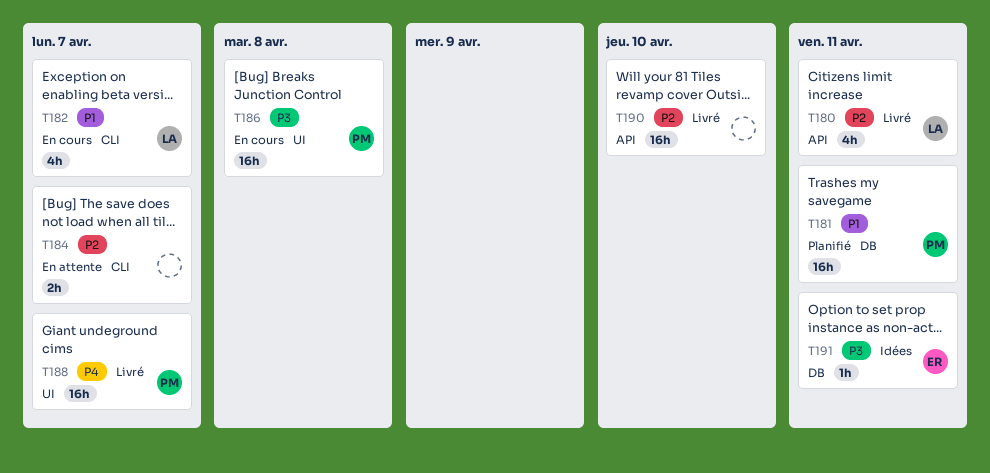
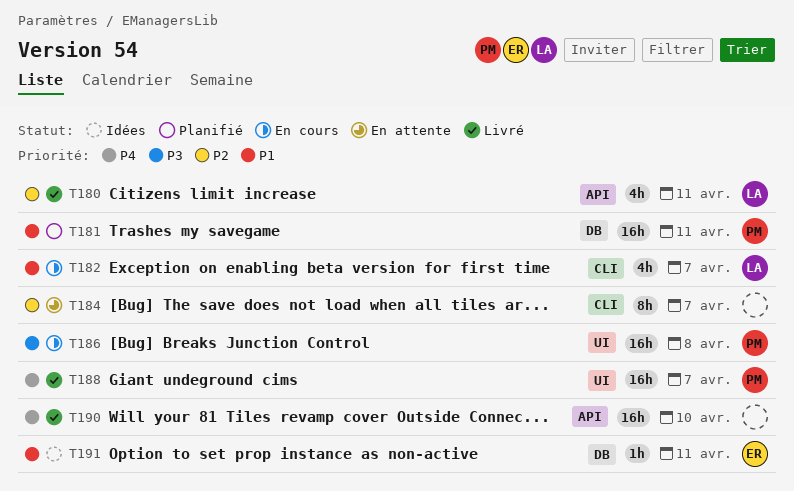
T184, estimate: 2h -> 8h
T190, priority: P2 -> P4
T191, priority: P3 -> P1

